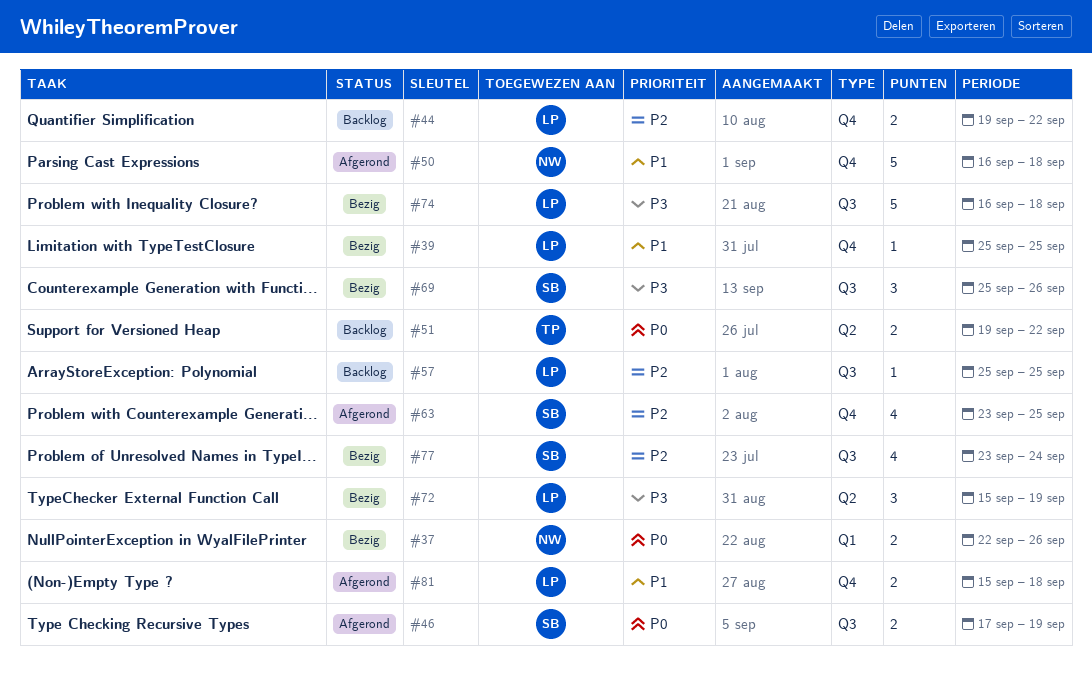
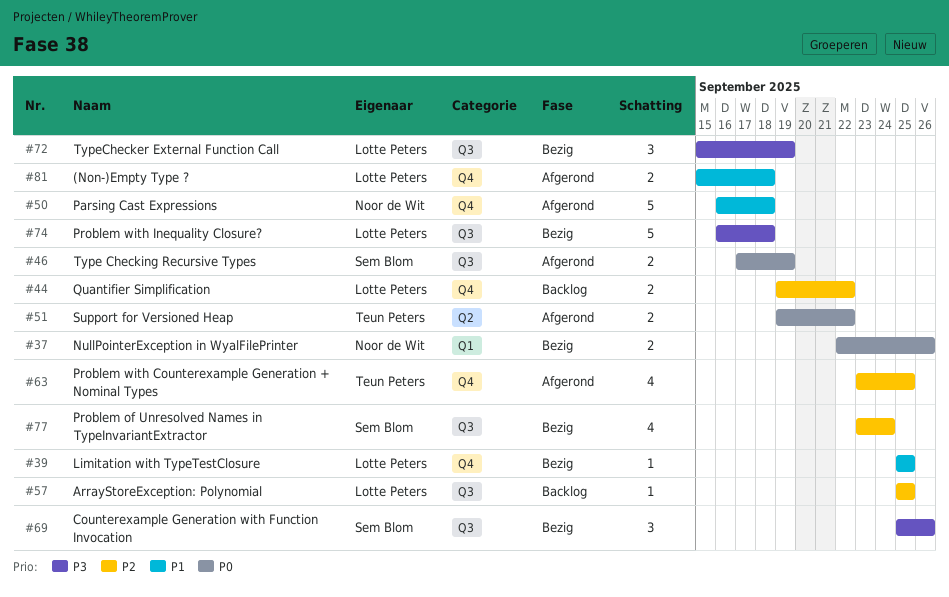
#51, status: Backlog -> Afgerond
#63, owner: Sem Blom -> Teun Peters
#72, label: Q2 -> Q3

